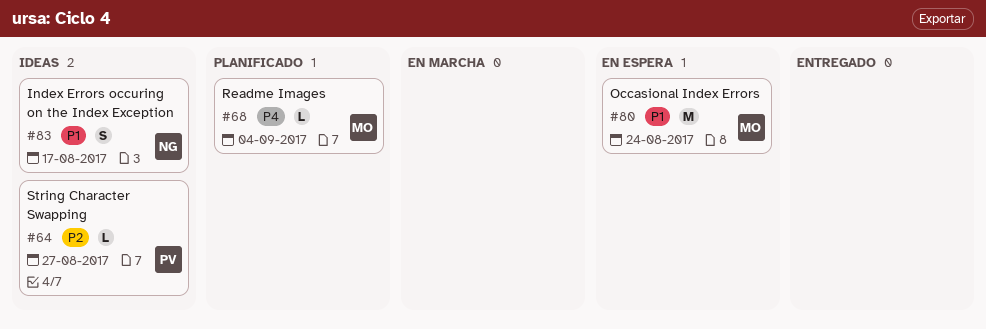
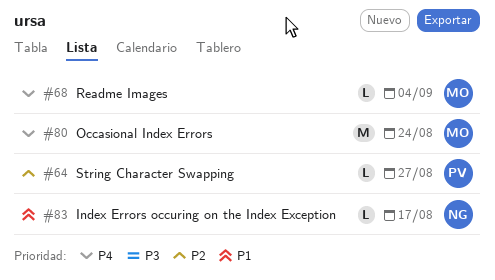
#80, priority: P1 -> P4
#83, estimate: S -> L

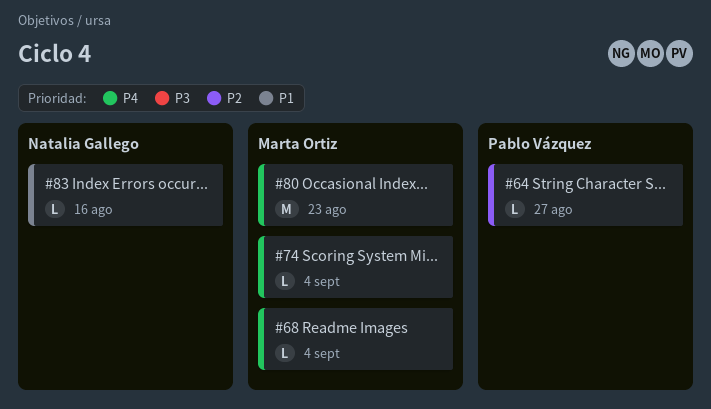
#74: none -> present
#80, due: Aug 24 -> Aug 23
#83, due: Aug 17 -> Aug 16

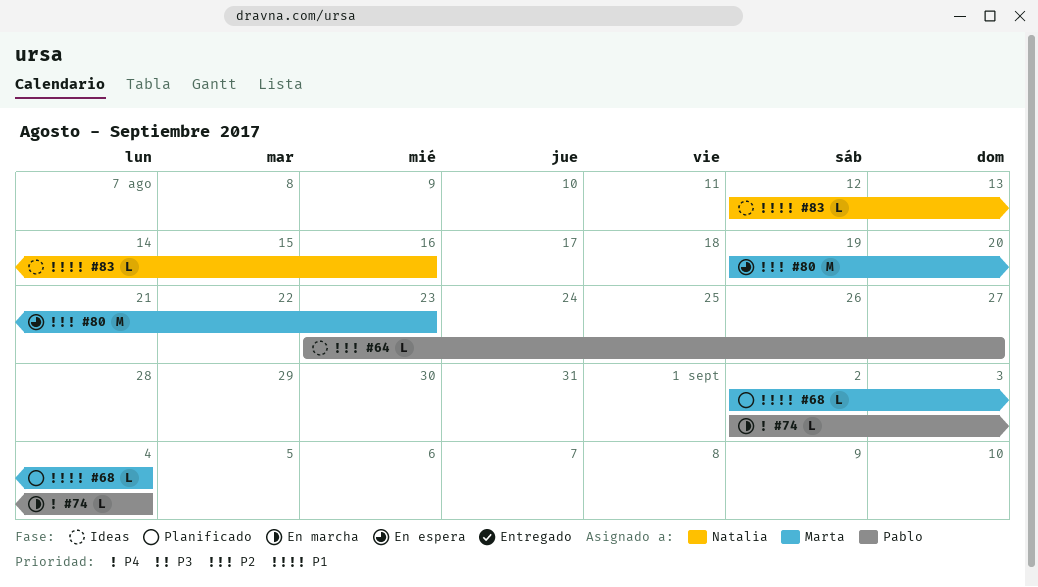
#68, priority: P4 -> P1
#74, owner: Marta Ortiz -> Pablo Vázquez
#80, priority: P4 -> P2

